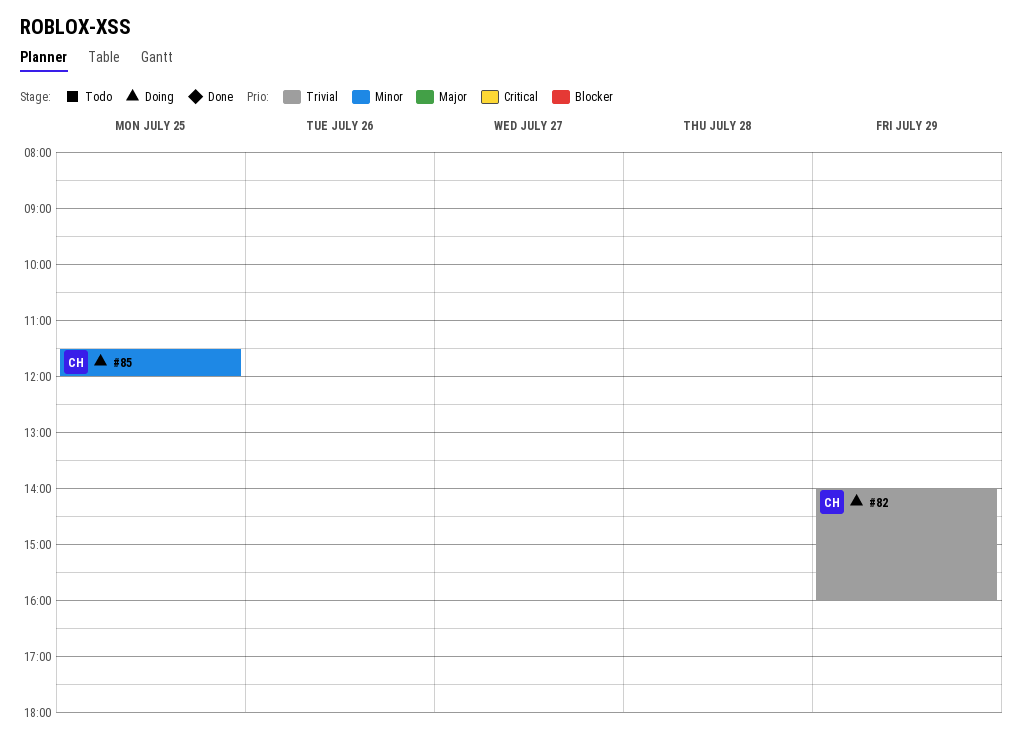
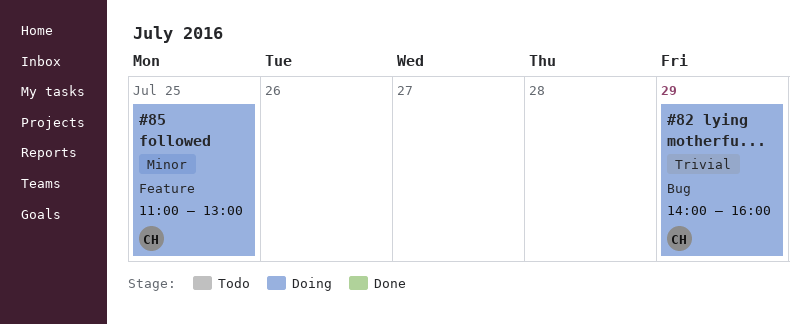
#85, begins: 11:30 -> 11:00
#85, ends: 12:00 -> 13:00

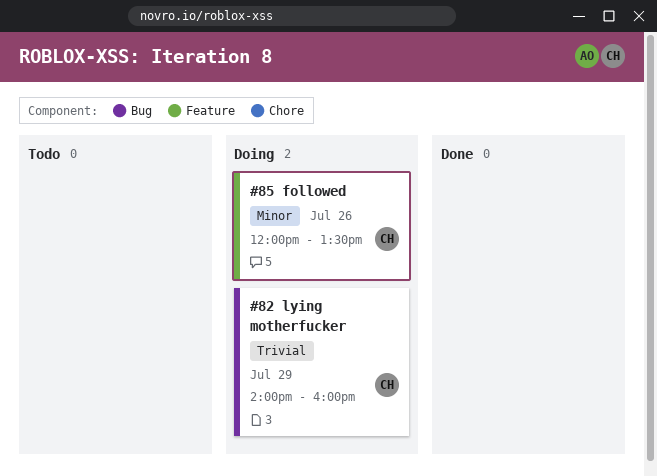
#85, day: Jul 25 -> Jul 26
#85, begins: 11:00 -> 12:00
#85, ends: 13:00 -> 13:30

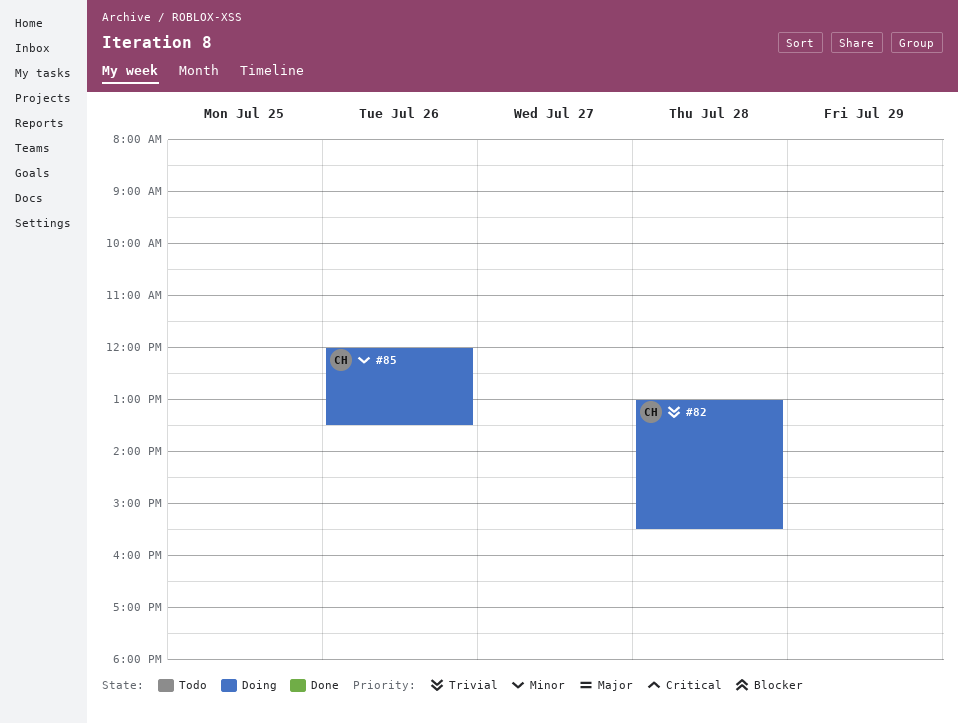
#82, day: Jul 29 -> Jul 28
#82, begins: 14:00 -> 13:00
#82, ends: 16:00 -> 15:30

